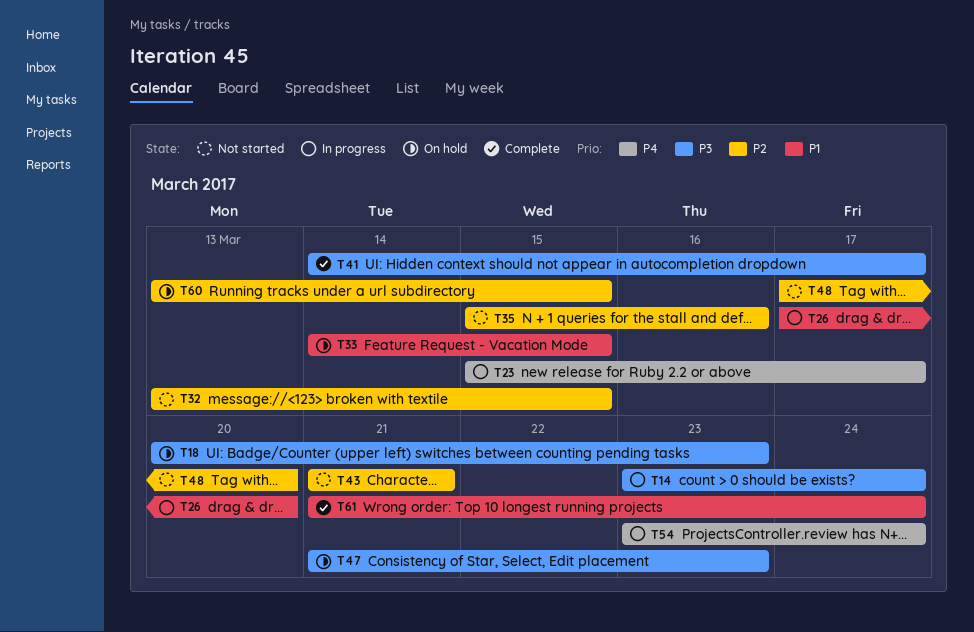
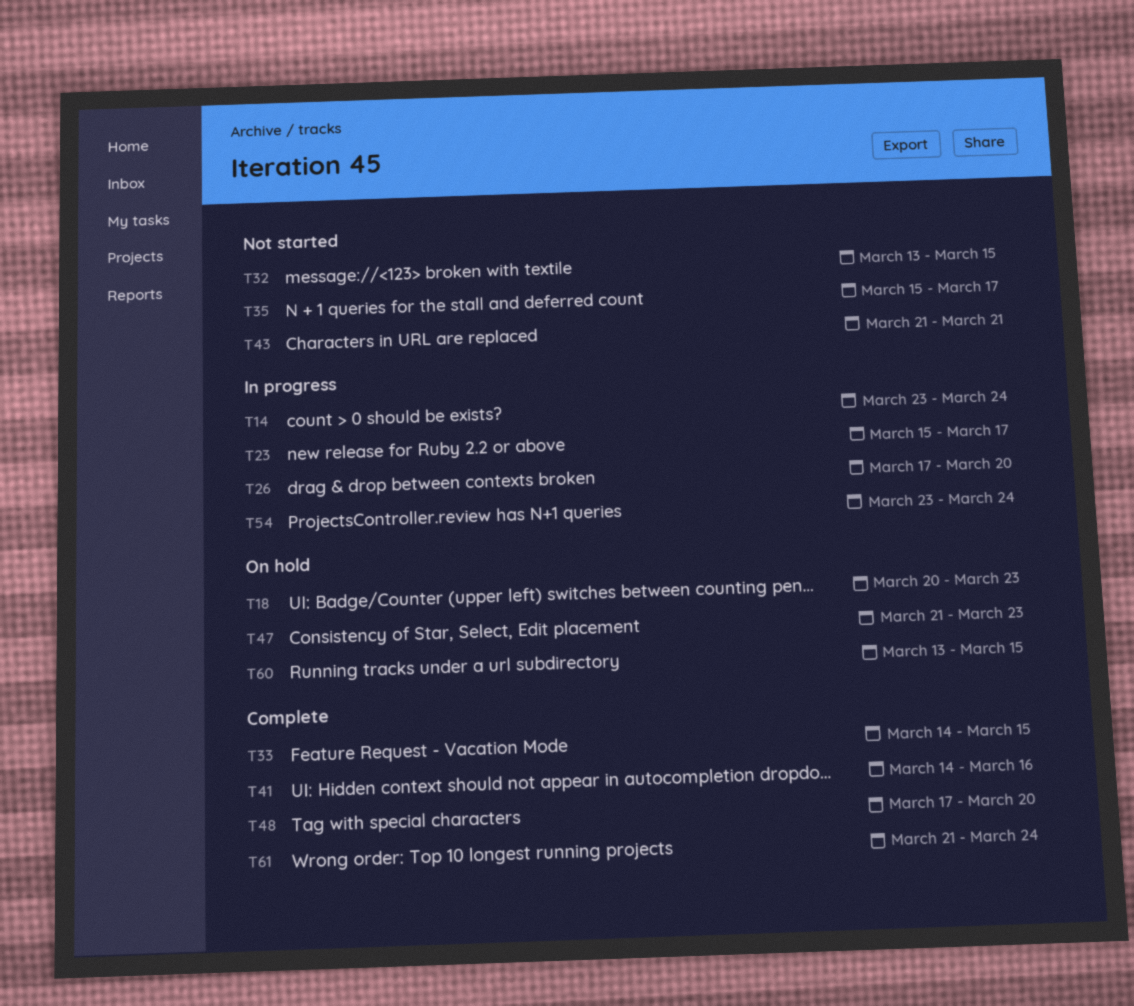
T33, status: On hold -> Complete
T35, due: Mar 16 -> Mar 17
T41, due: Mar 17 -> Mar 16
T48, status: Not started -> Complete

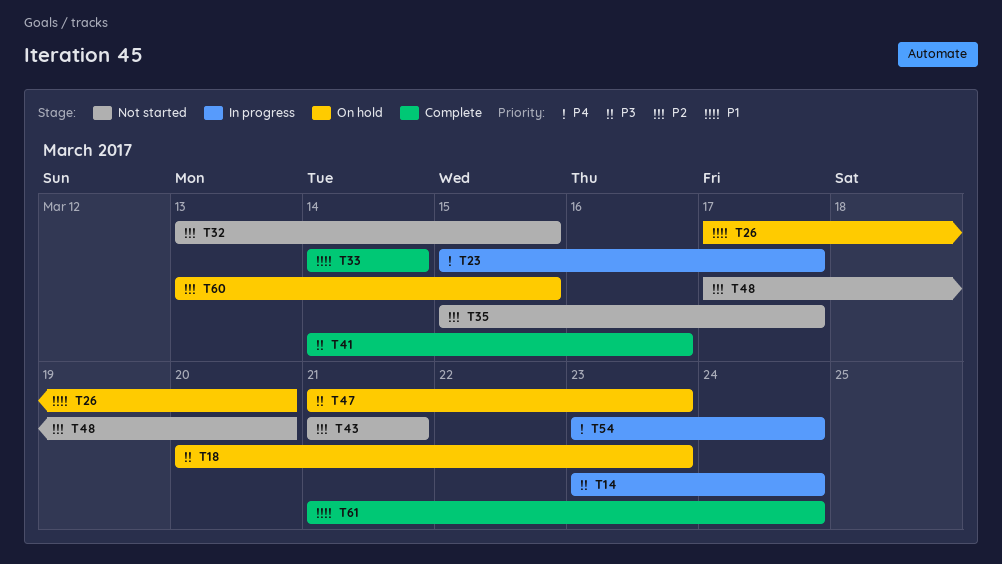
T26, status: In progress -> On hold
T33, due: Mar 15 -> Mar 14
T48, status: Complete -> Not started

